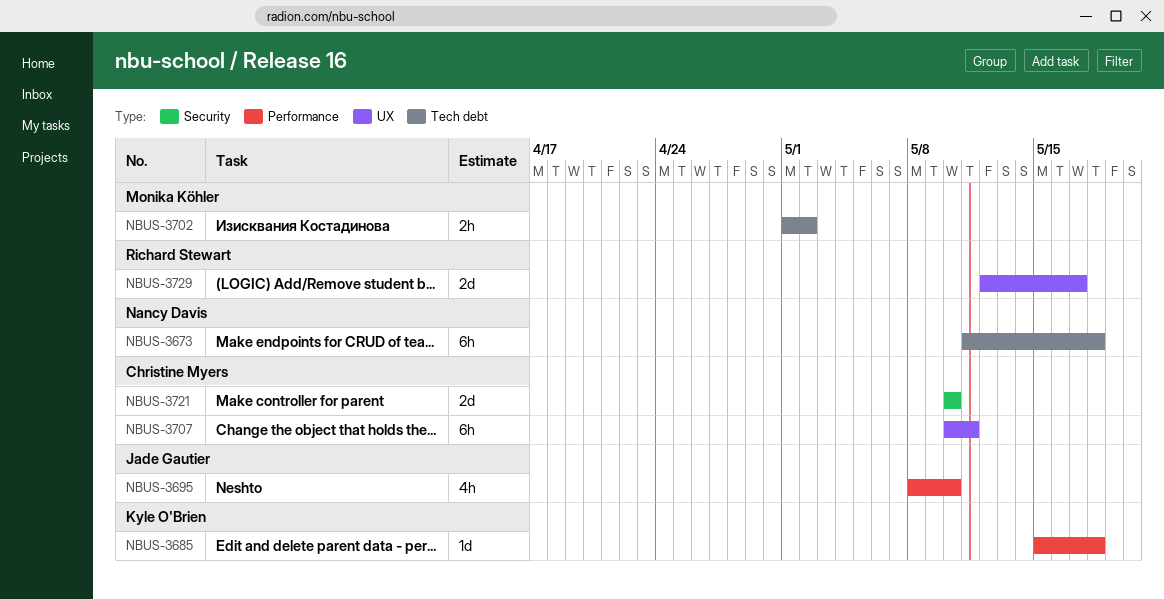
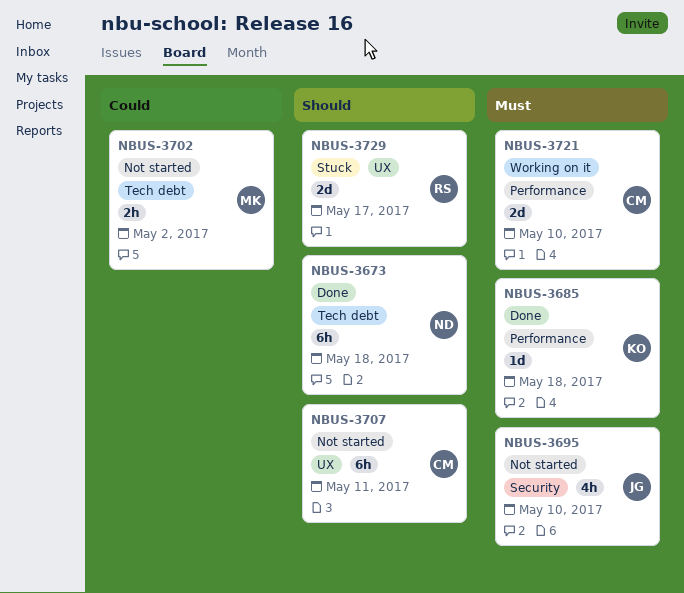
NBUS-3695, label: Performance -> Security
NBUS-3721, label: Security -> Performance

